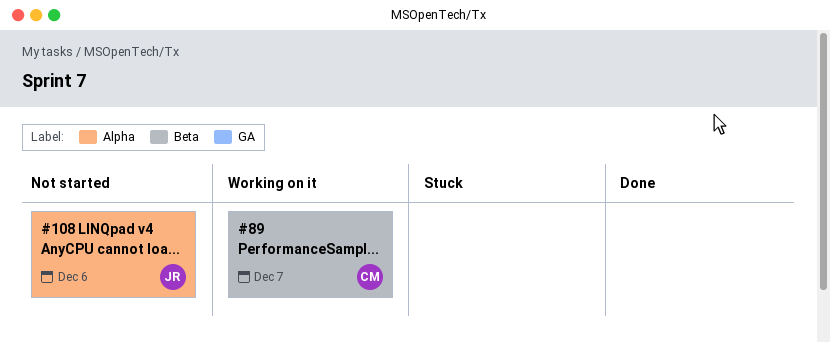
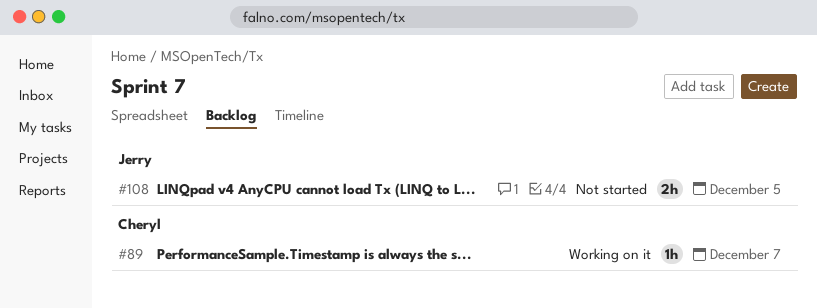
#108, due: Dec 6 -> Dec 5

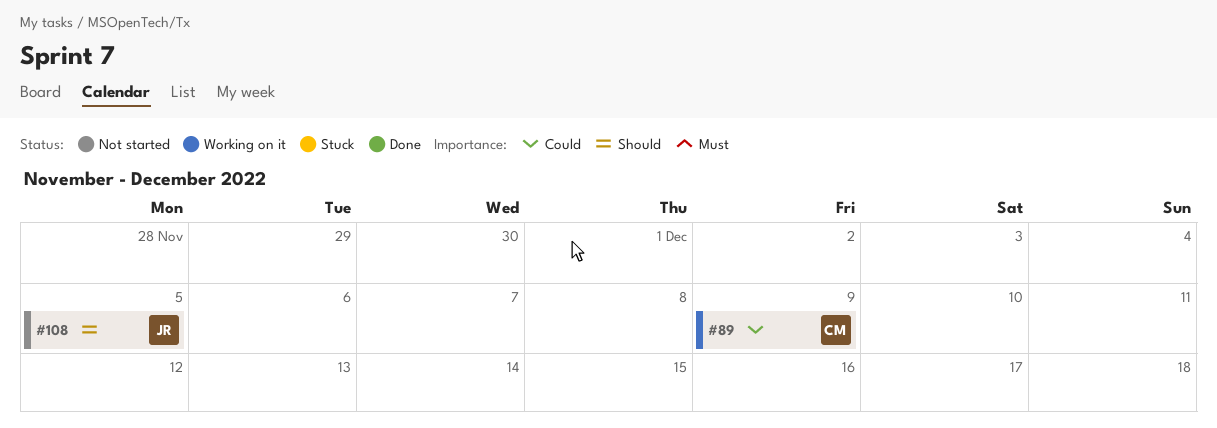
#89, due: Dec 7 -> Dec 9

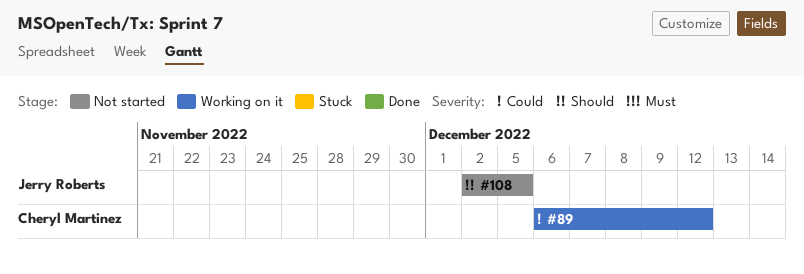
#89, due: Dec 9 -> Dec 12

